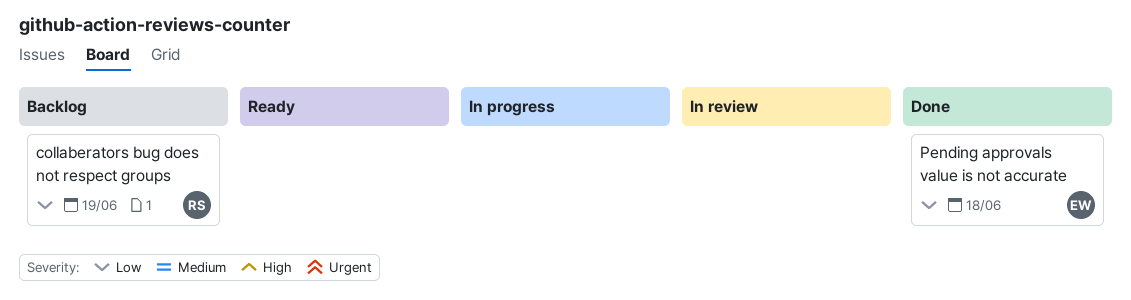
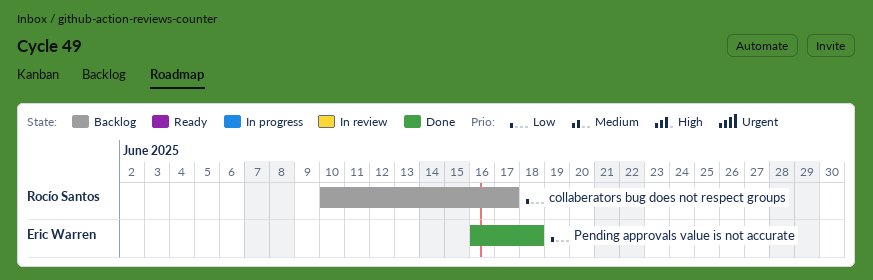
collaberators bug does not respect groups, due: Jun 19 -> Jun 17

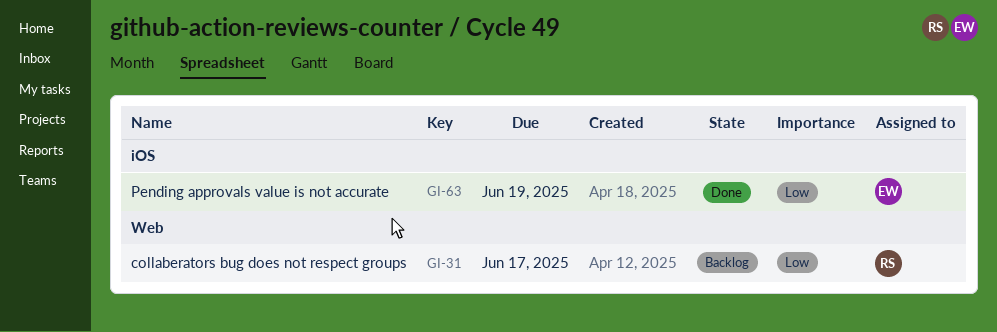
Pending approvals value is not accurate, due: Jun 18 -> Jun 19

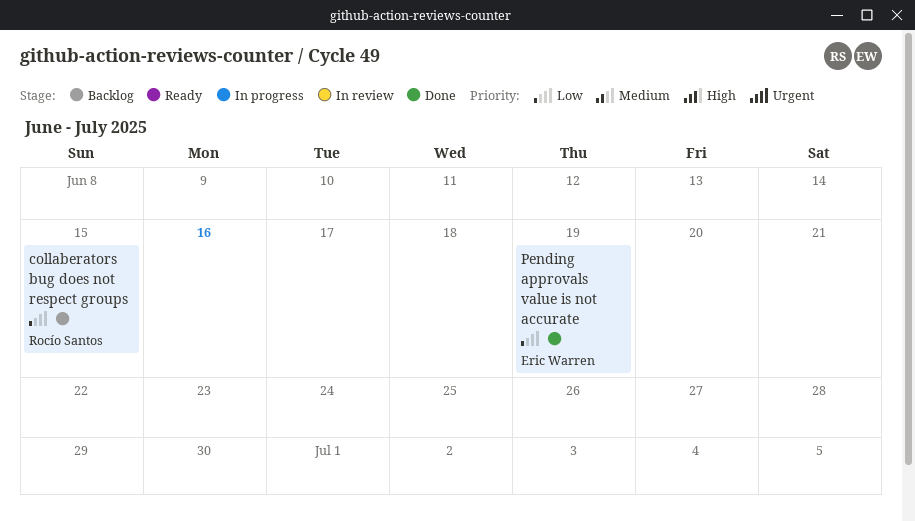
collaberators bug does not respect groups, due: Jun 17 -> Jun 15

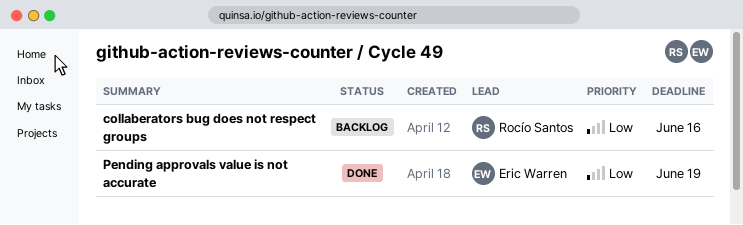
collaberators bug does not respect groups, due: Jun 15 -> Jun 16

